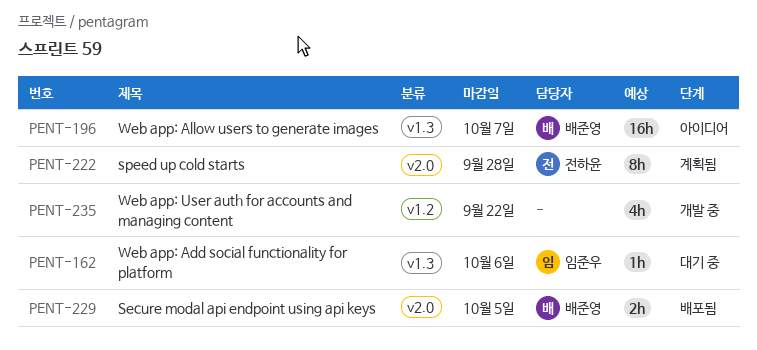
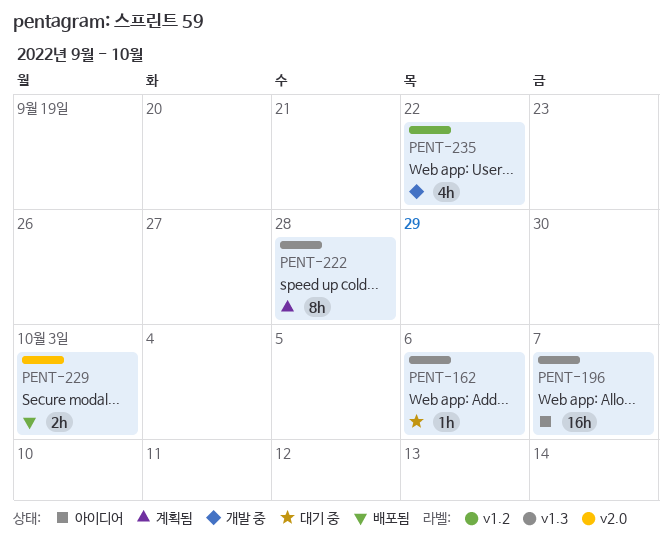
PENT-222, label: v2.0 -> v1.3
PENT-229, due: Oct 5 -> Oct 3

